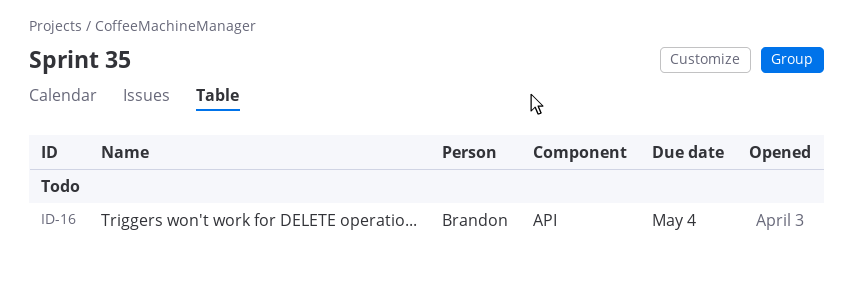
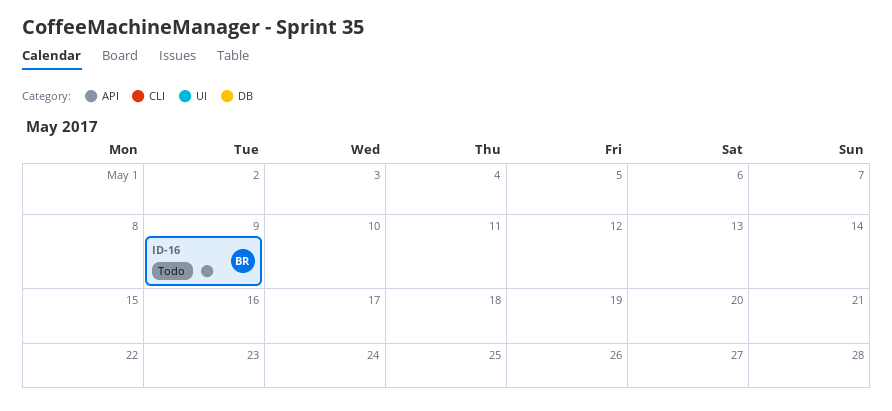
ID-16, due: May 4 -> May 9

